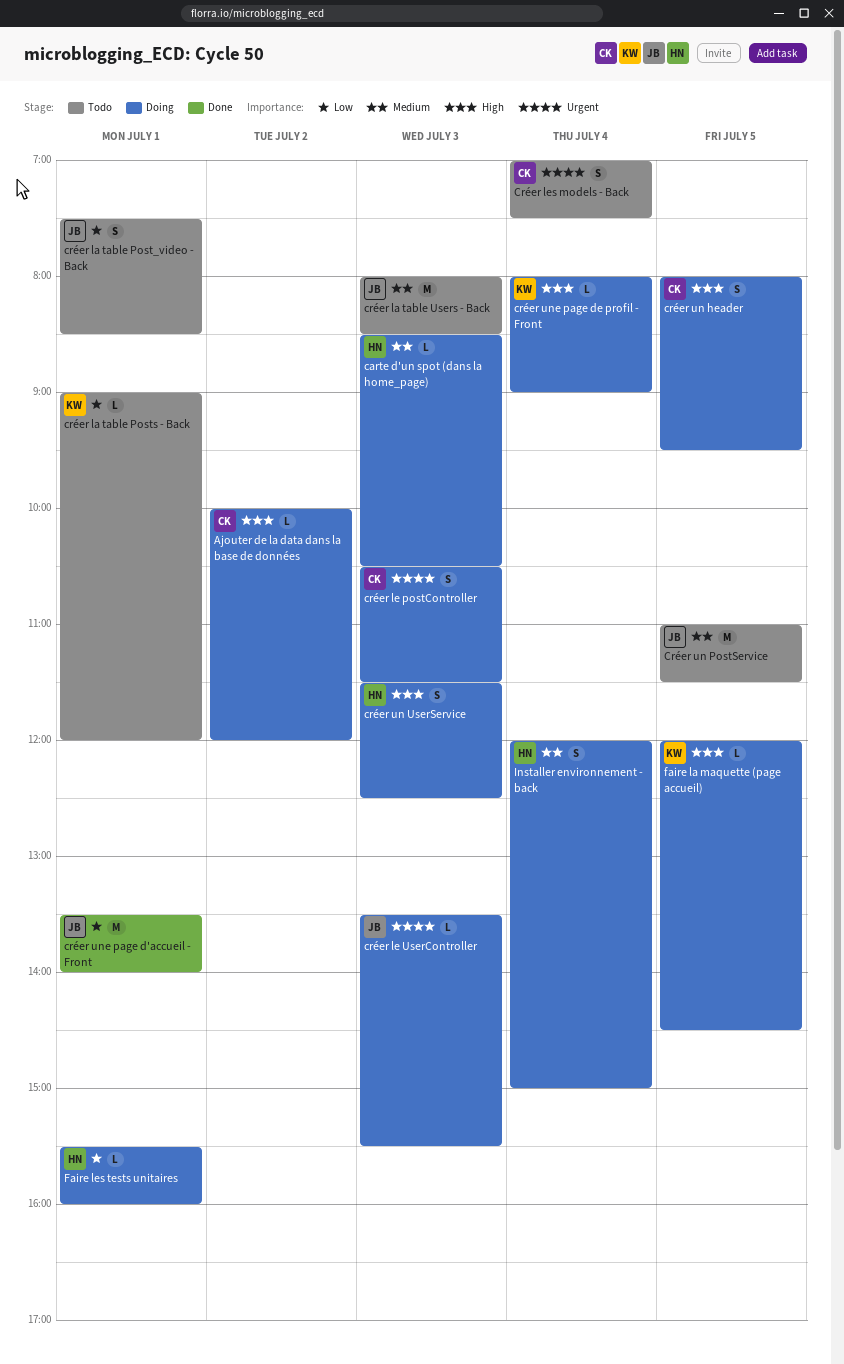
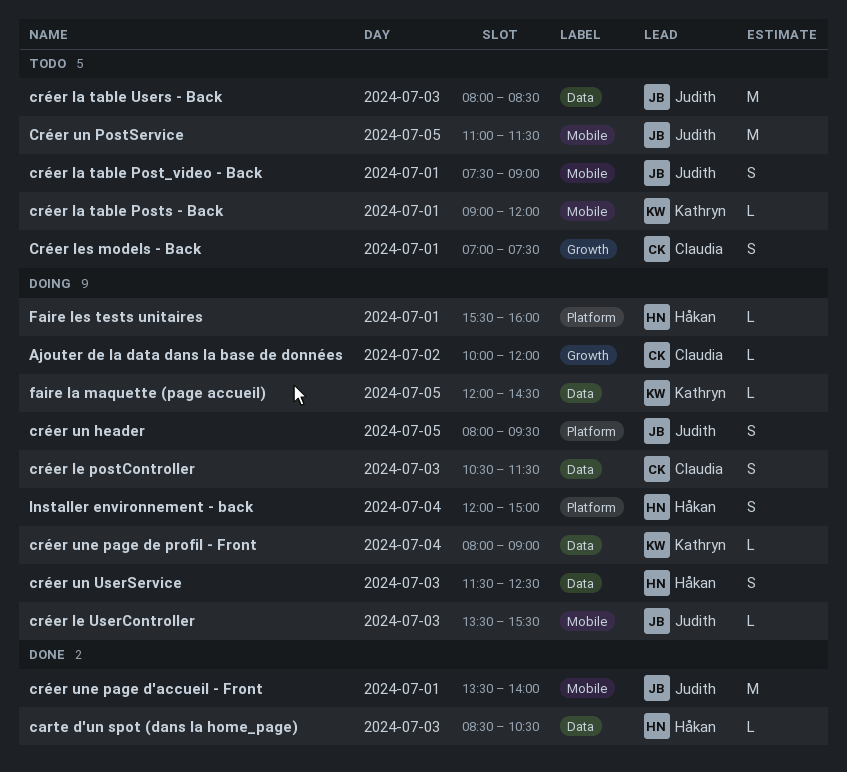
carte d'un spot (dans la home_page), status: Doing -> Done
créer la table Post_video - Back, ends: 08:30 -> 09:00
Créer les models - Back, day: Jul 4 -> Jul 1
créer un header, owner: Claudia -> Judith

